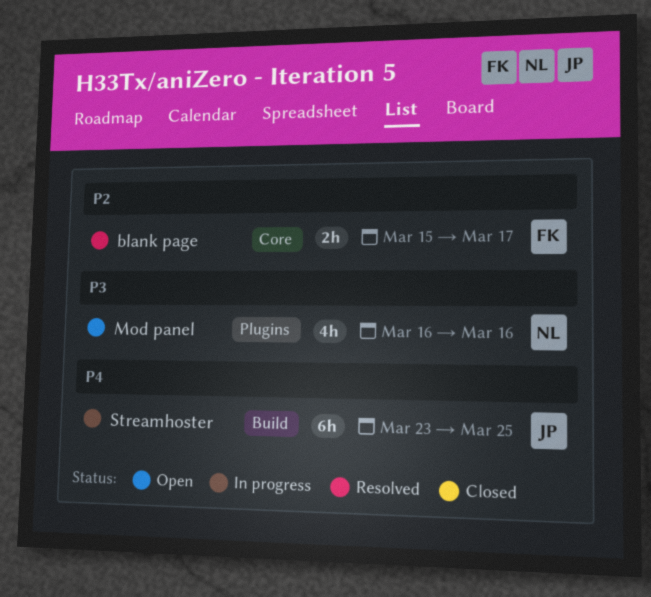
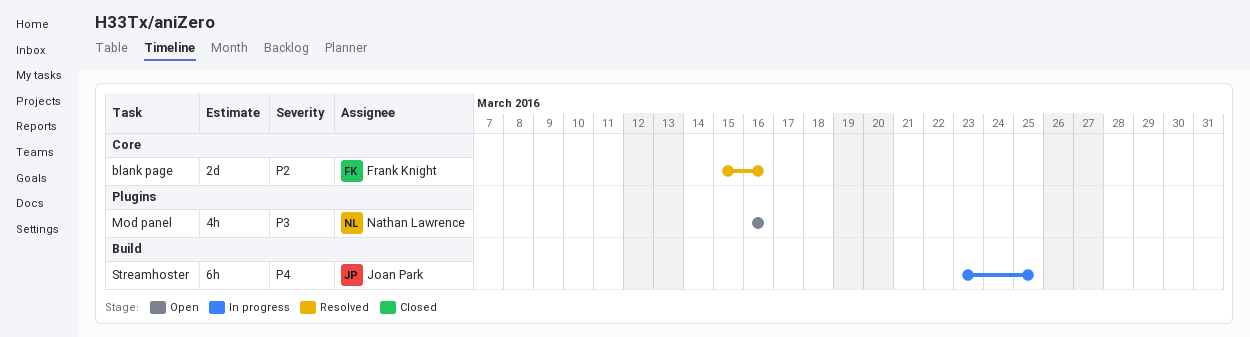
blank page, estimate: 2h -> 2d
blank page, due: Mar 17 -> Mar 16

